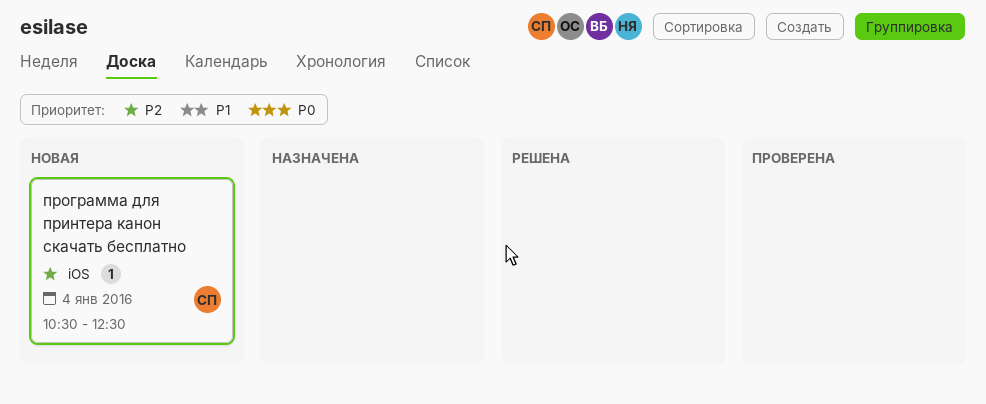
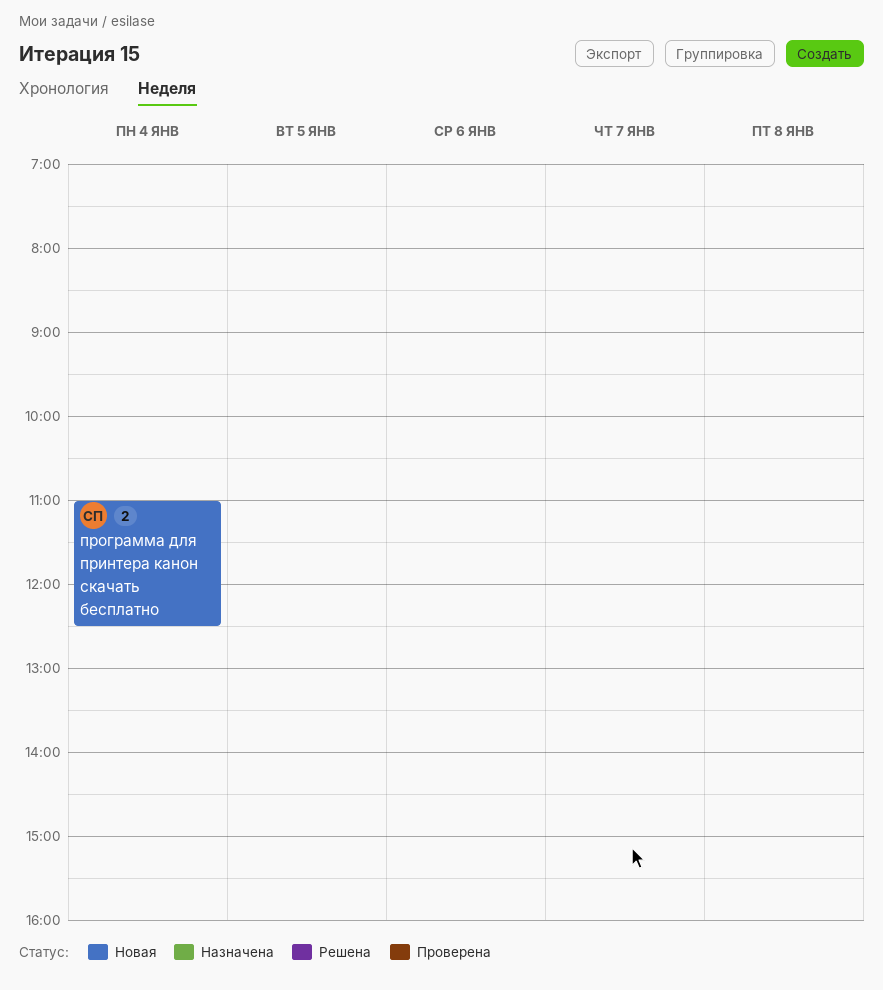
программа для принтера канон скачать бесплатно, estimate: 1 -> 2
программа для принтера канон скачать бесплатно, begins: 10:30 -> 11:00

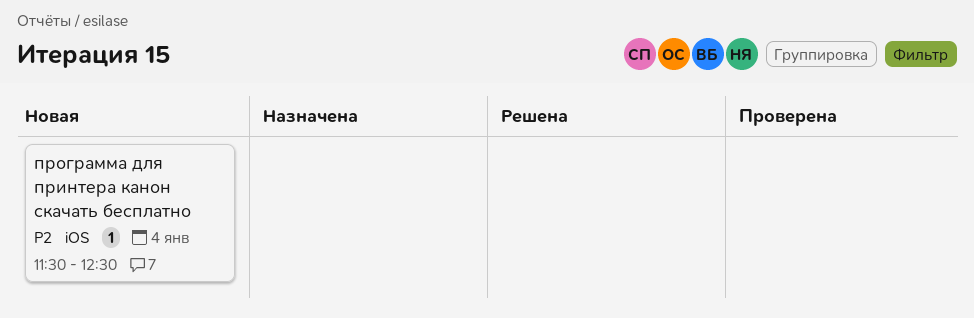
программа для принтера канон скачать бесплатно, estimate: 2 -> 1
программа для принтера канон скачать бесплатно, begins: 11:00 -> 11:30

